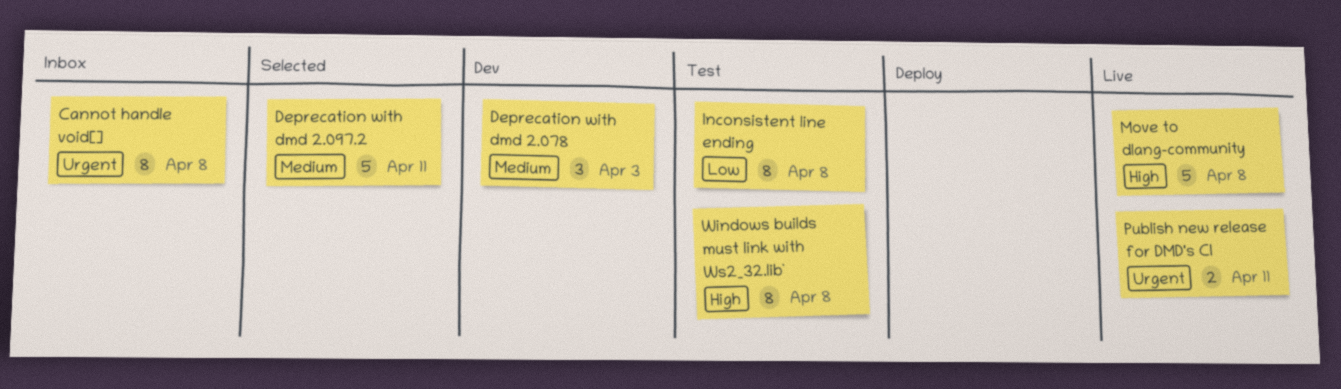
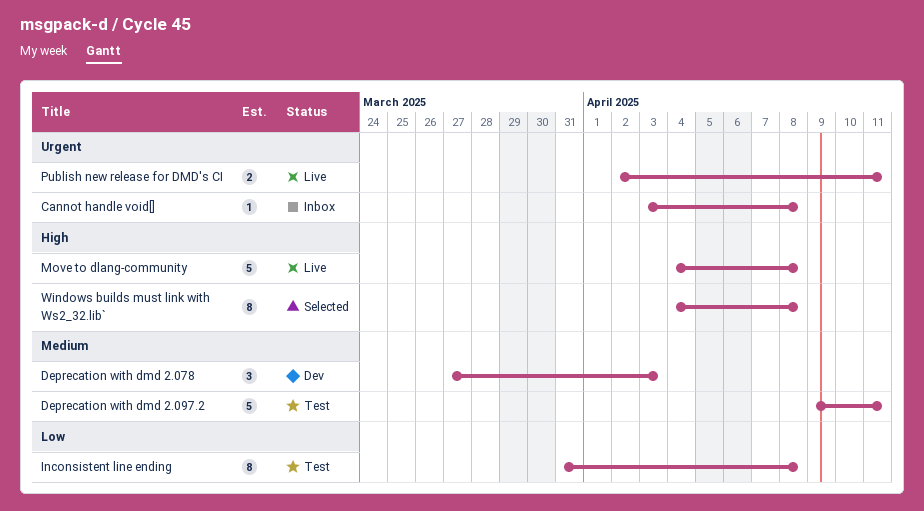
Cannot handle void[], estimate: 8 -> 1
Deprecation with dmd 2.097.2, status: Selected -> Test
Windows builds must link with Ws2_32.lib`, status: Test -> Selected

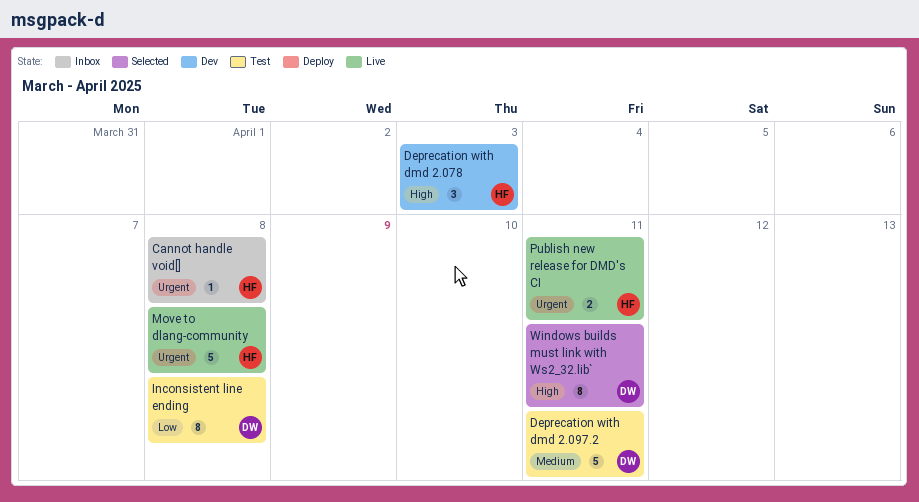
Deprecation with dmd 2.078, priority: Medium -> High
Move to dlang-community, priority: High -> Urgent
Windows builds must link with Ws2_32.lib`, due: Apr 8 -> Apr 11

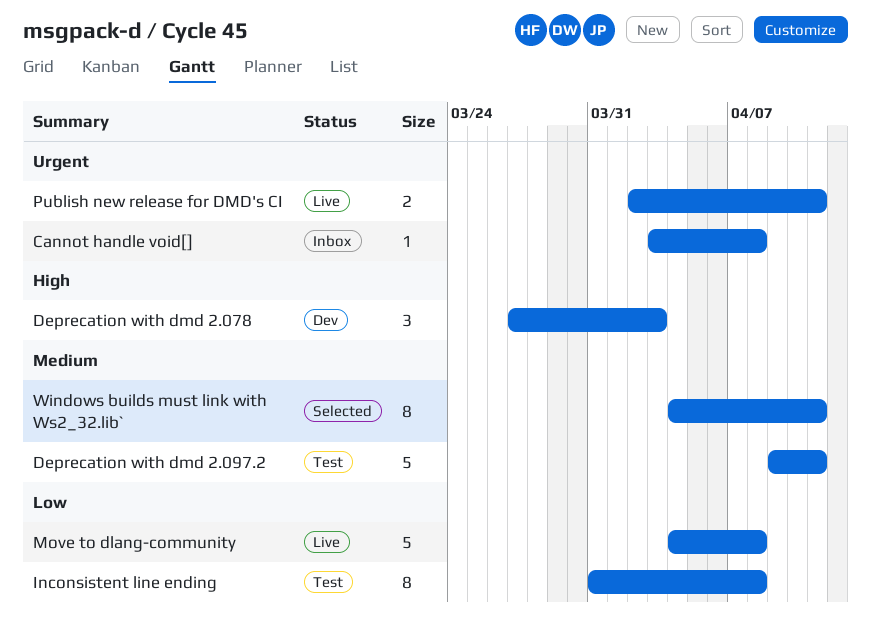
Move to dlang-community, priority: Urgent -> Low
Windows builds must link with Ws2_32.lib`, priority: High -> Medium

